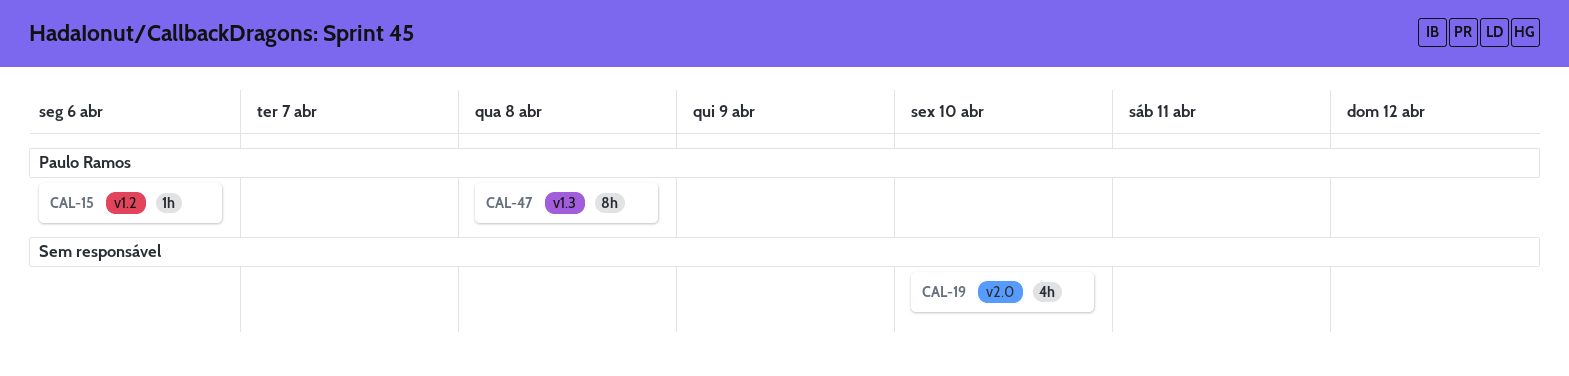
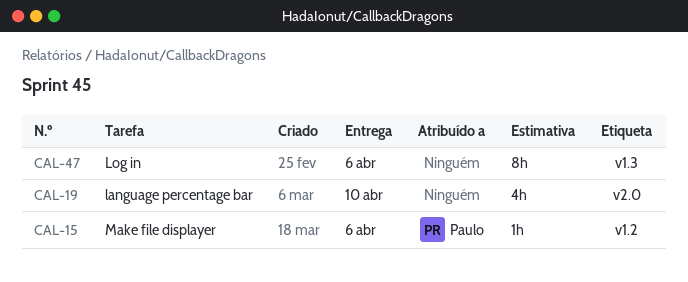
CAL-47, owner: Paulo Ramos -> none
CAL-47, due: Apr 8 -> Apr 6

